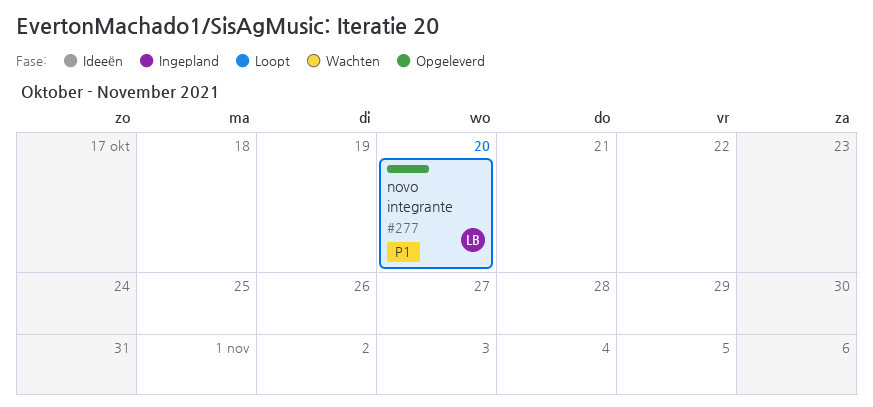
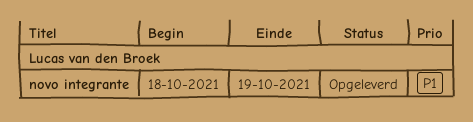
novo integrante, due: Oct 20 -> Oct 19

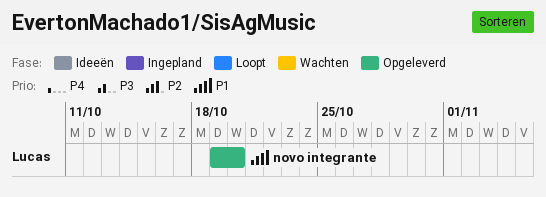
novo integrante, start: Oct 18 -> Oct 19
novo integrante, due: Oct 19 -> Oct 20

